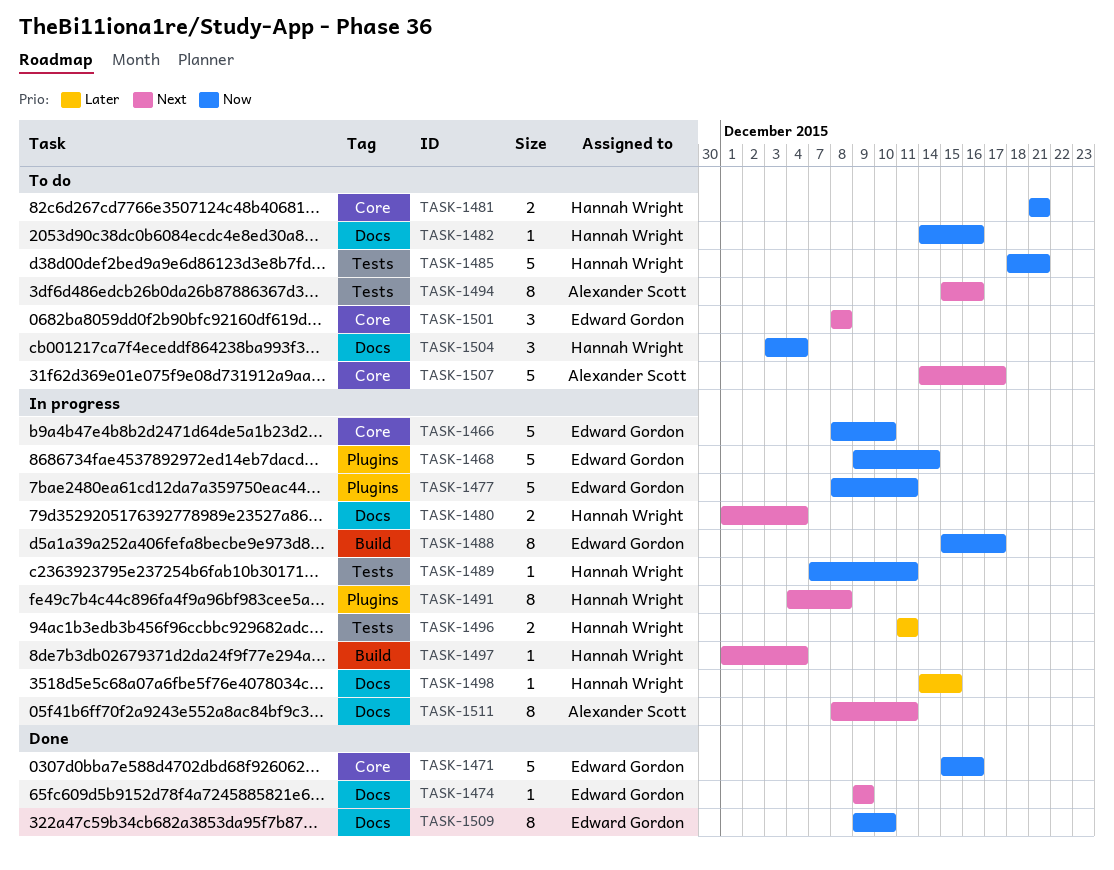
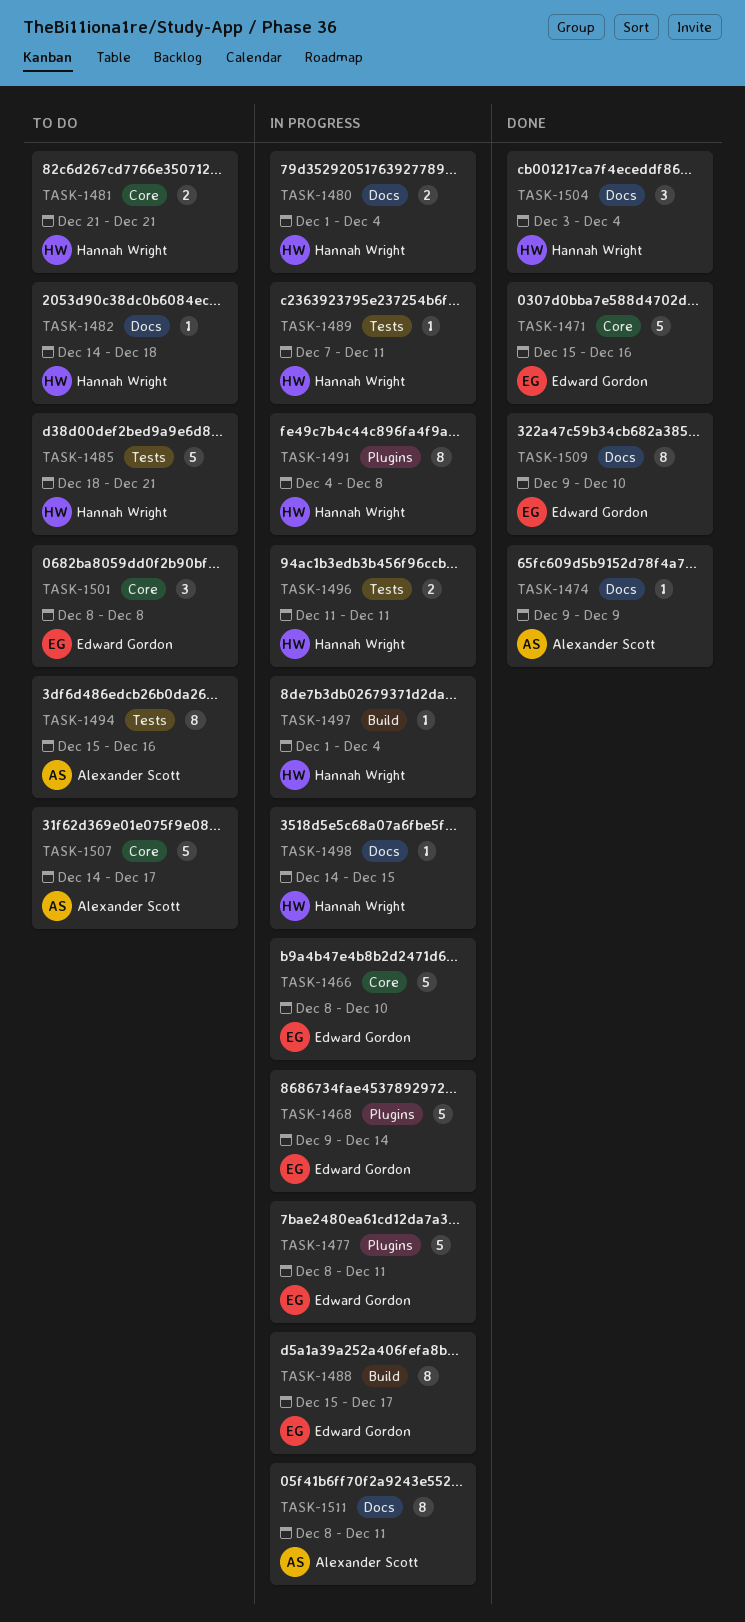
TASK-1474, owner: Edward Gordon -> Alexander Scott
TASK-1482, due: Dec 16 -> Dec 18
TASK-1504, status: To do -> Done

